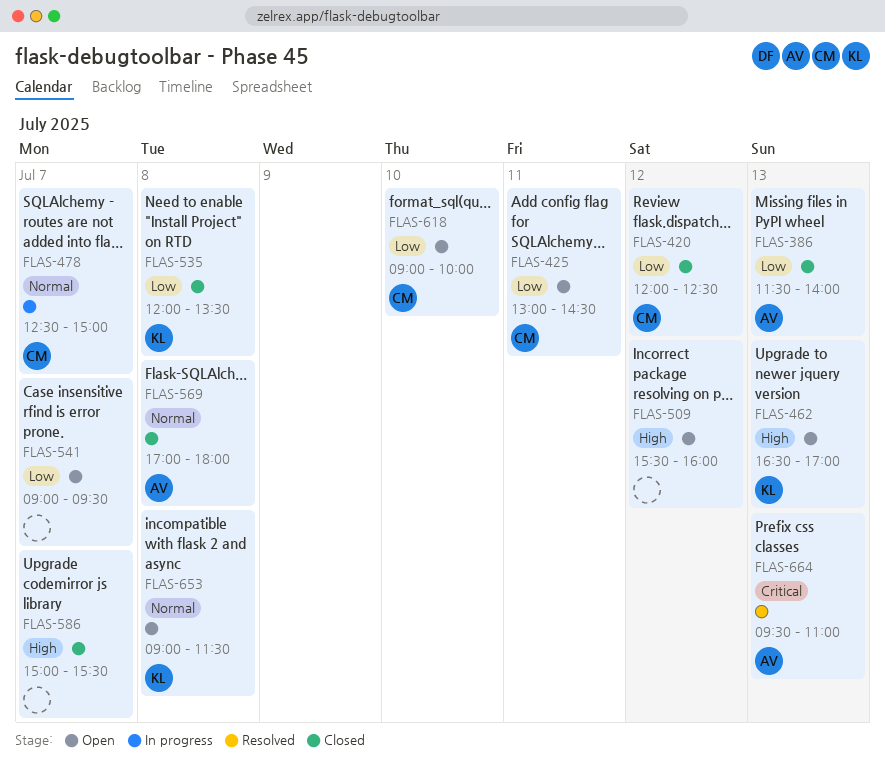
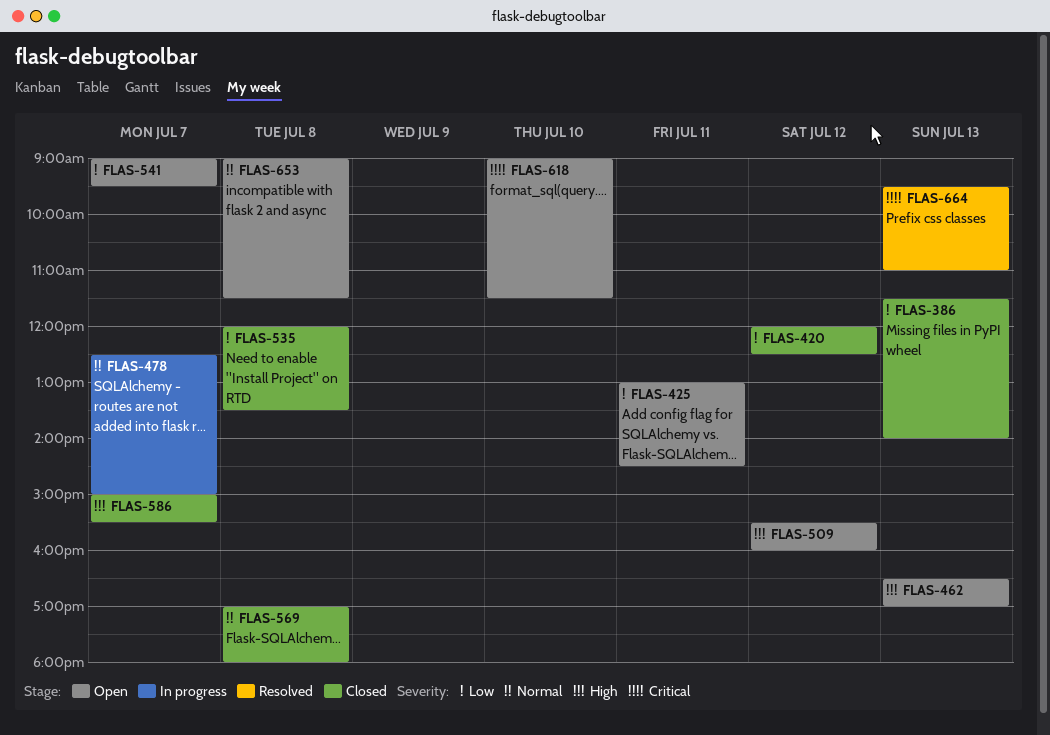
FLAS-618, priority: Low -> Critical
FLAS-618, ends: 10:00 -> 11:30

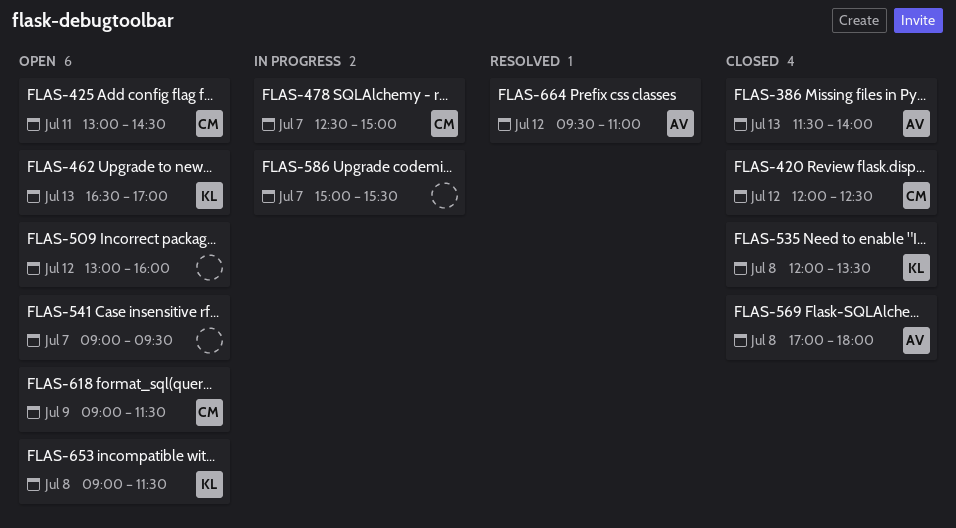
FLAS-509, begins: 15:30 -> 13:00
FLAS-586, status: Closed -> In progress
FLAS-618, day: Jul 10 -> Jul 9
FLAS-664, day: Jul 13 -> Jul 12

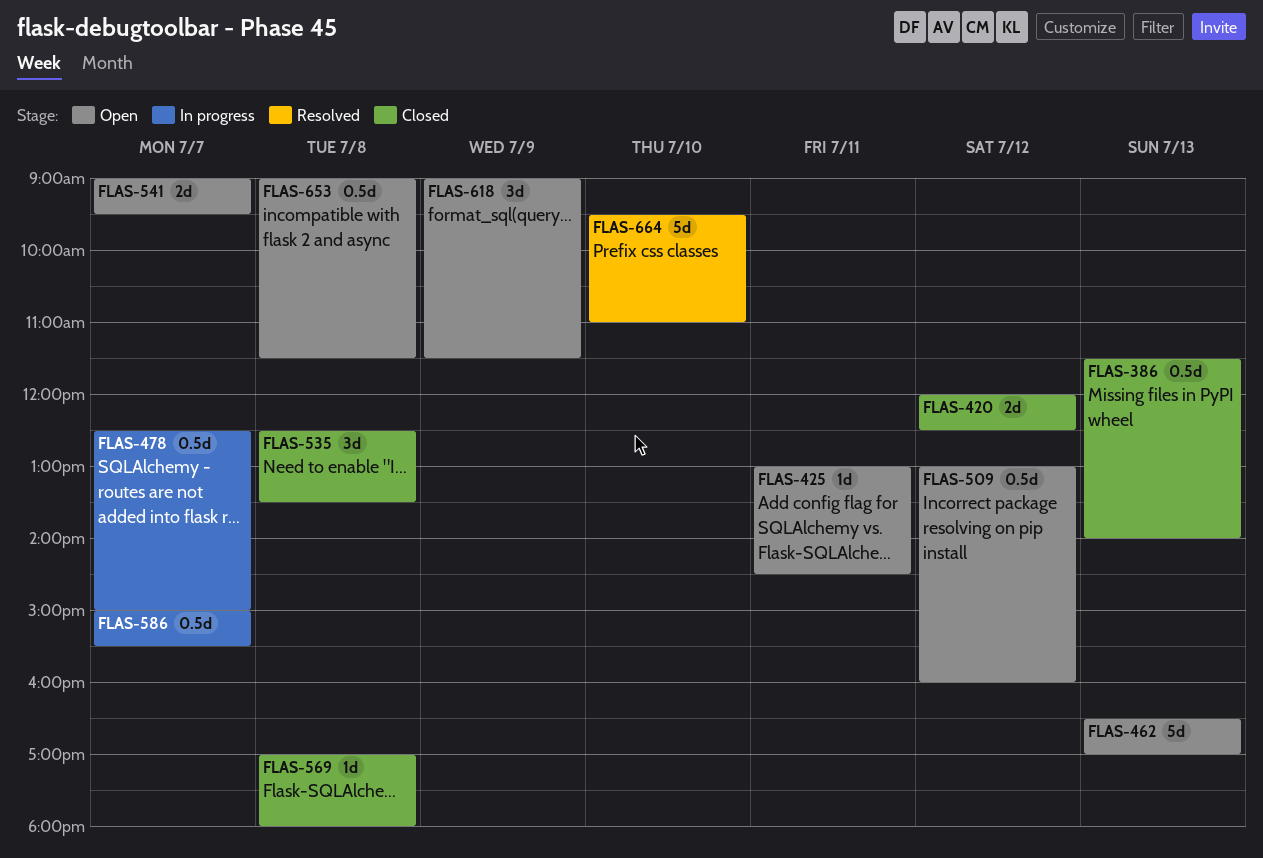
FLAS-535, begins: 12:00 -> 12:30
FLAS-664, day: Jul 12 -> Jul 10

